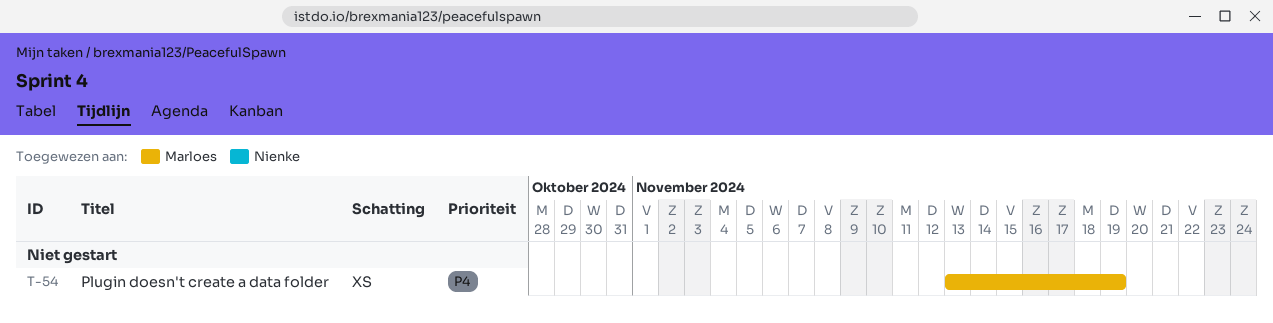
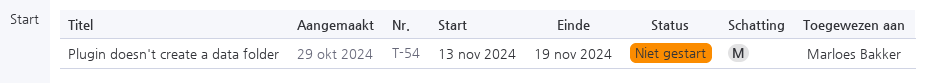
T-54, estimate: XS -> M

